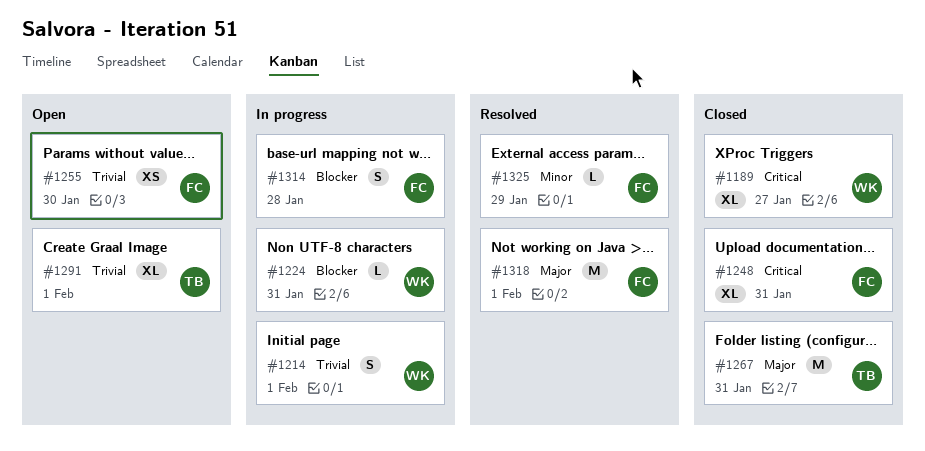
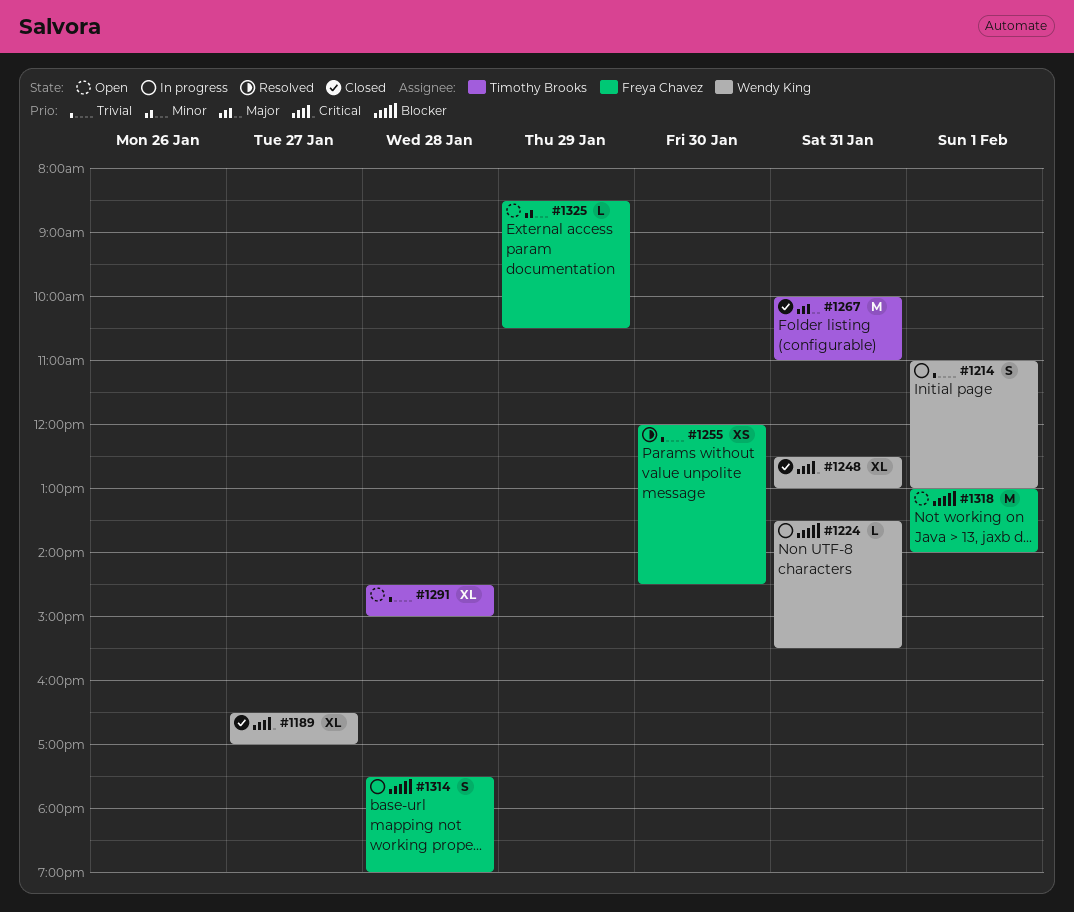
#1248, owner: Freya Chavez -> Wendy King
#1255, status: Open -> Resolved
#1291, day: Feb 1 -> Jan 28
#1318, status: Resolved -> Open
#1318, priority: Major -> Blocker
#1325, status: Resolved -> Open

